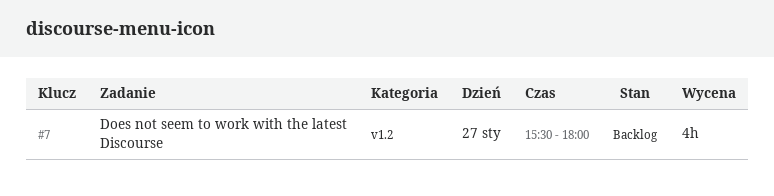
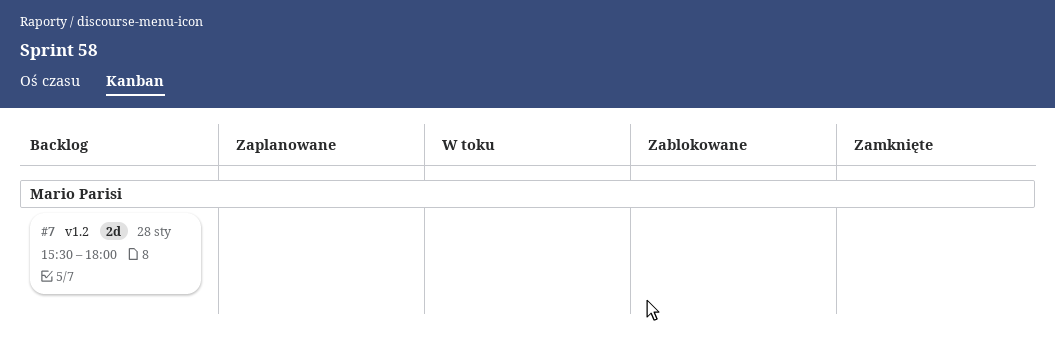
#7, estimate: 4h -> 2d
#7, day: Jan 27 -> Jan 28

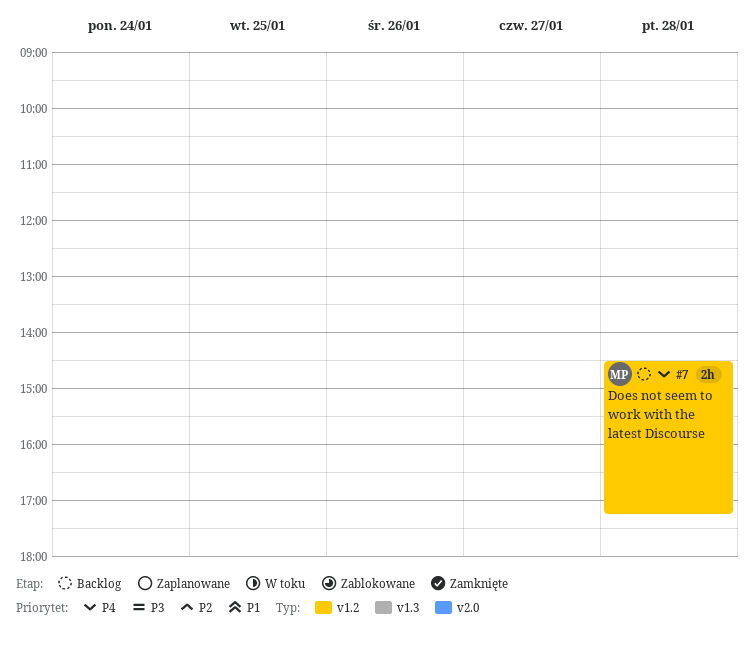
#7, estimate: 2d -> 2h
#7, begins: 15:30 -> 14:30
#7, ends: 18:00 -> 17:15

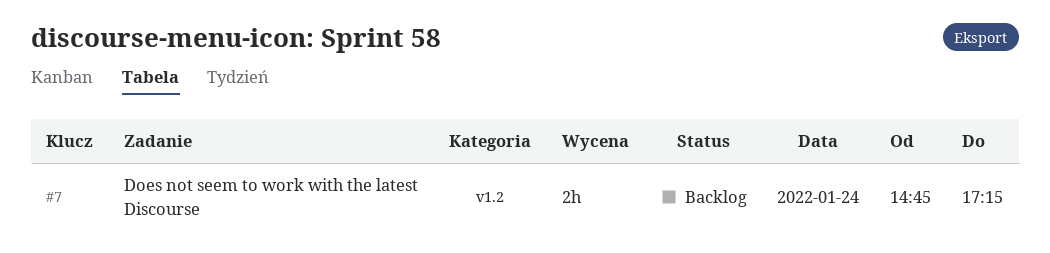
#7, day: Jan 28 -> Jan 24
#7, begins: 14:30 -> 14:45

